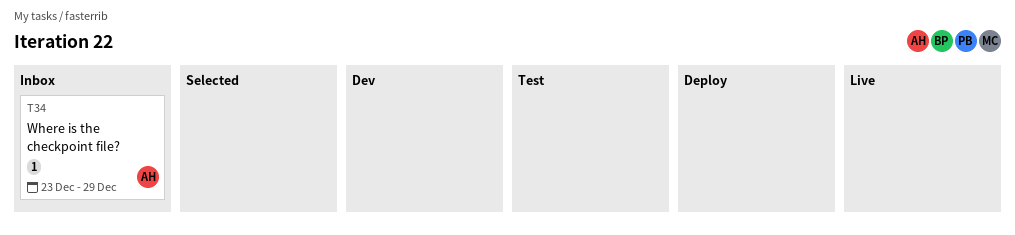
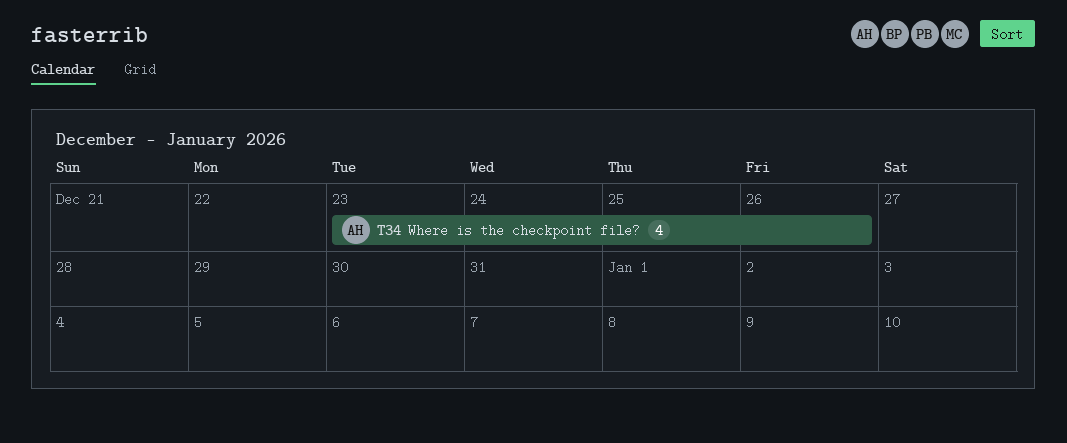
T34, estimate: 1 -> 4
T34, due: Dec 29 -> Dec 26

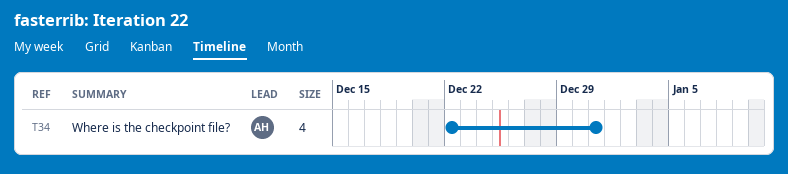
T34, start: Dec 23 -> Dec 22
T34, due: Dec 26 -> Dec 31

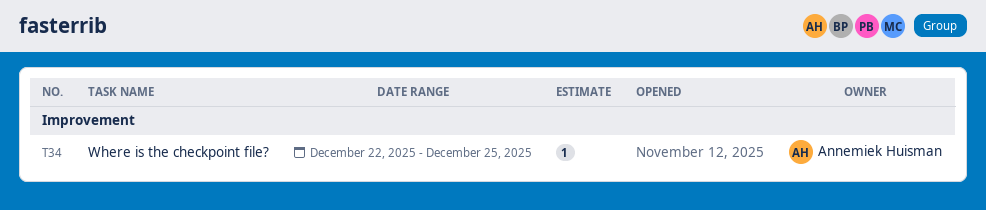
T34, estimate: 4 -> 1
T34, due: Dec 31 -> Dec 25

